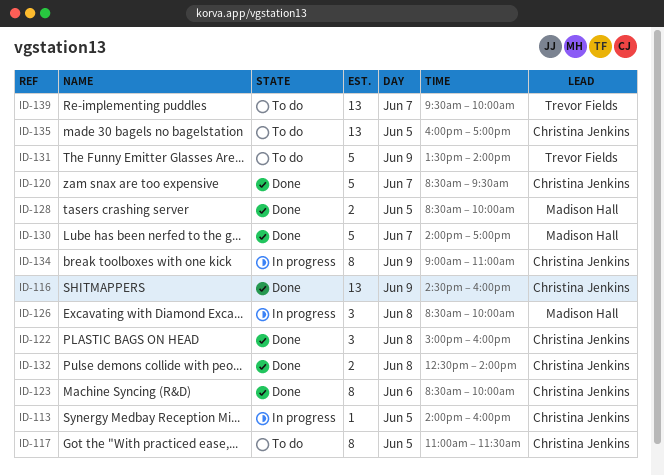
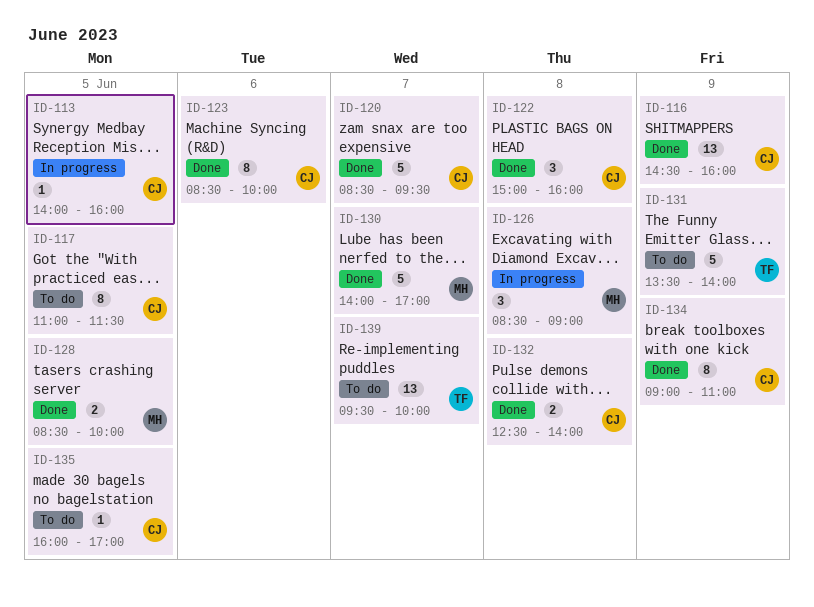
ID-126, ends: 10:00 -> 09:00
ID-134, status: In progress -> Done
ID-135, estimate: 13 -> 1

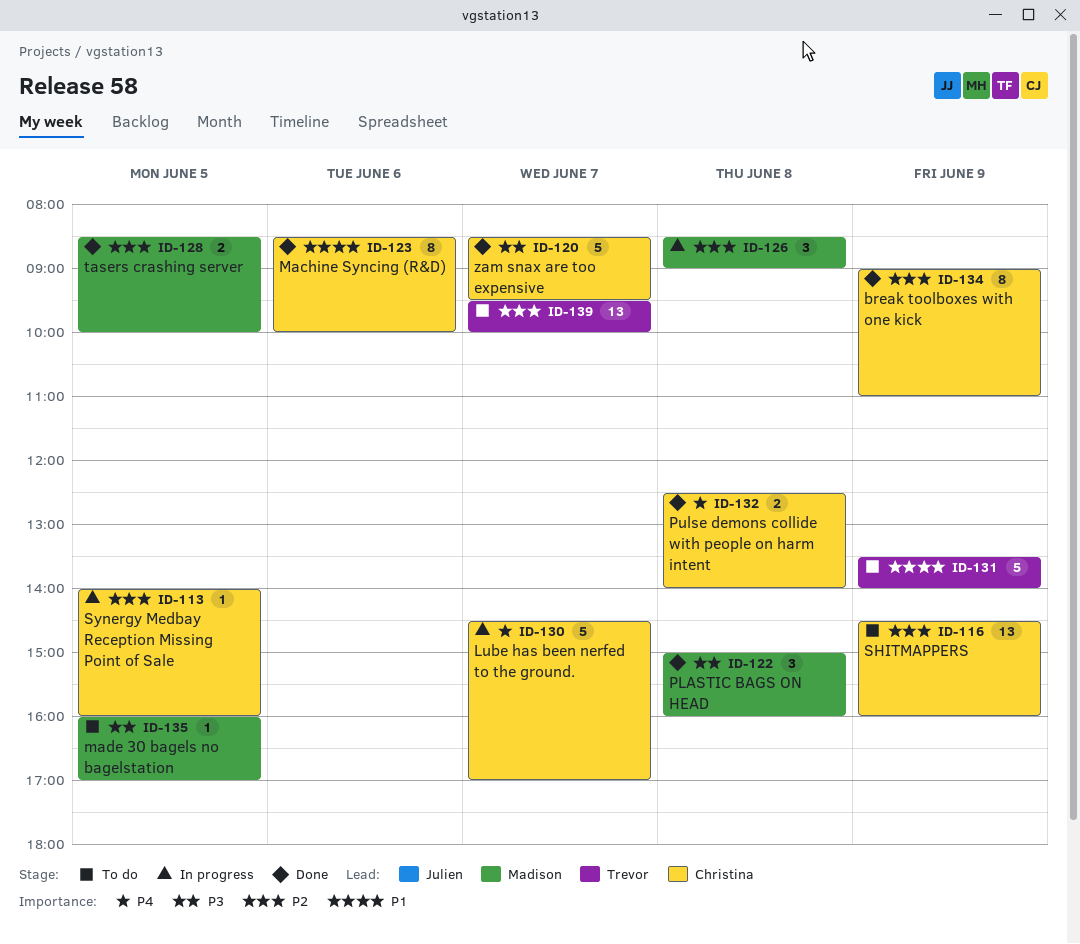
ID-116, status: Done -> To do
ID-117: present -> none
ID-122, owner: Christina -> Madison
ID-130, status: Done -> In progress
ID-130, owner: Madison -> Christina
ID-130, begins: 14:00 -> 14:30
ID-135, owner: Christina -> Madison

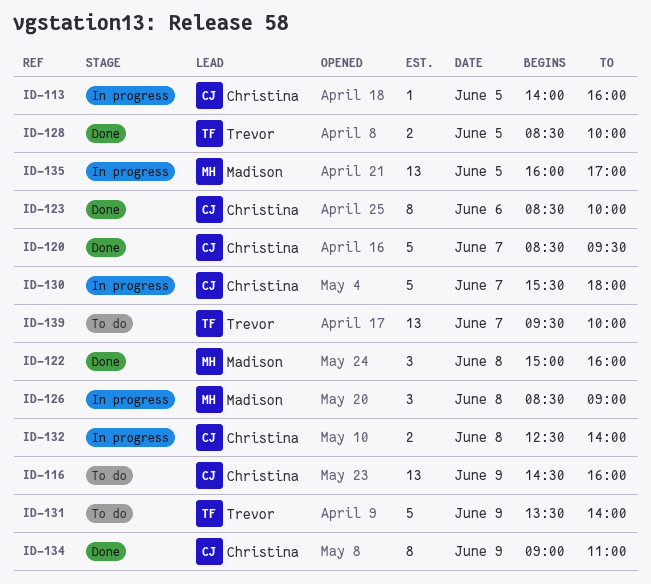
ID-128, owner: Madison -> Trevor
ID-130, begins: 14:30 -> 15:30
ID-130, ends: 17:00 -> 18:00
ID-132, status: Done -> In progress
ID-135, status: To do -> In progress
ID-135, estimate: 1 -> 13

